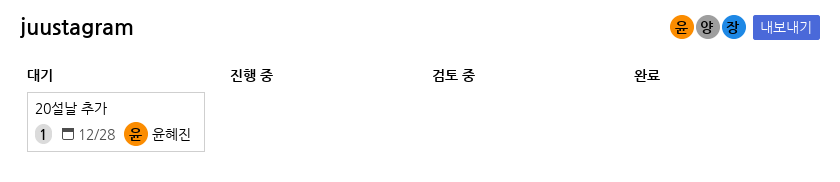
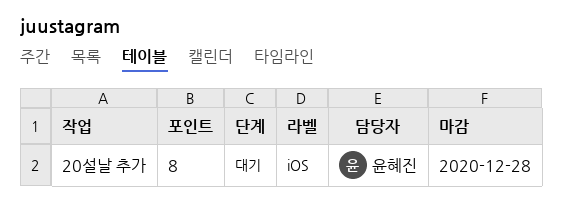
20설날 추가, estimate: 1 -> 8

